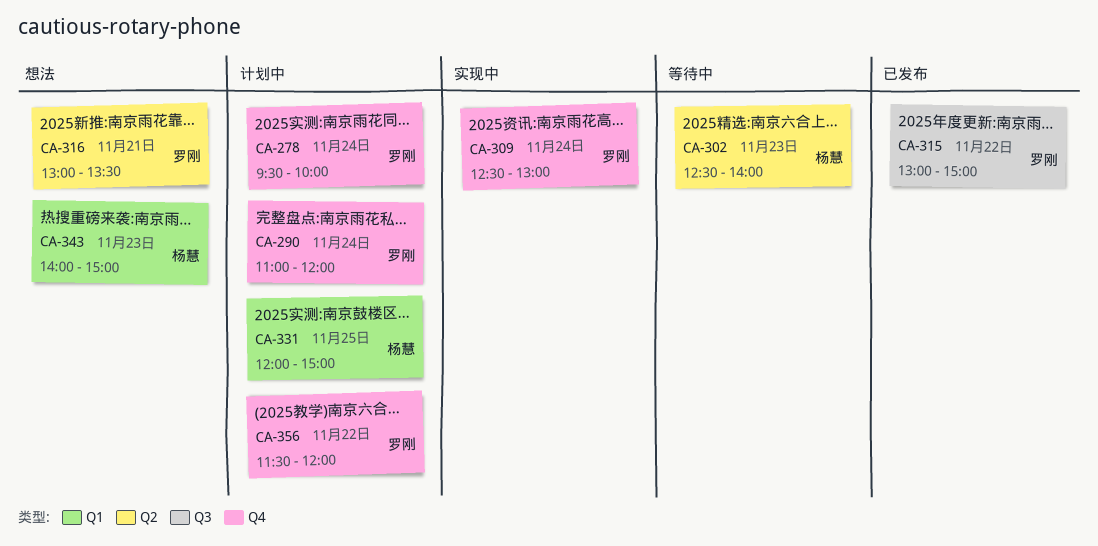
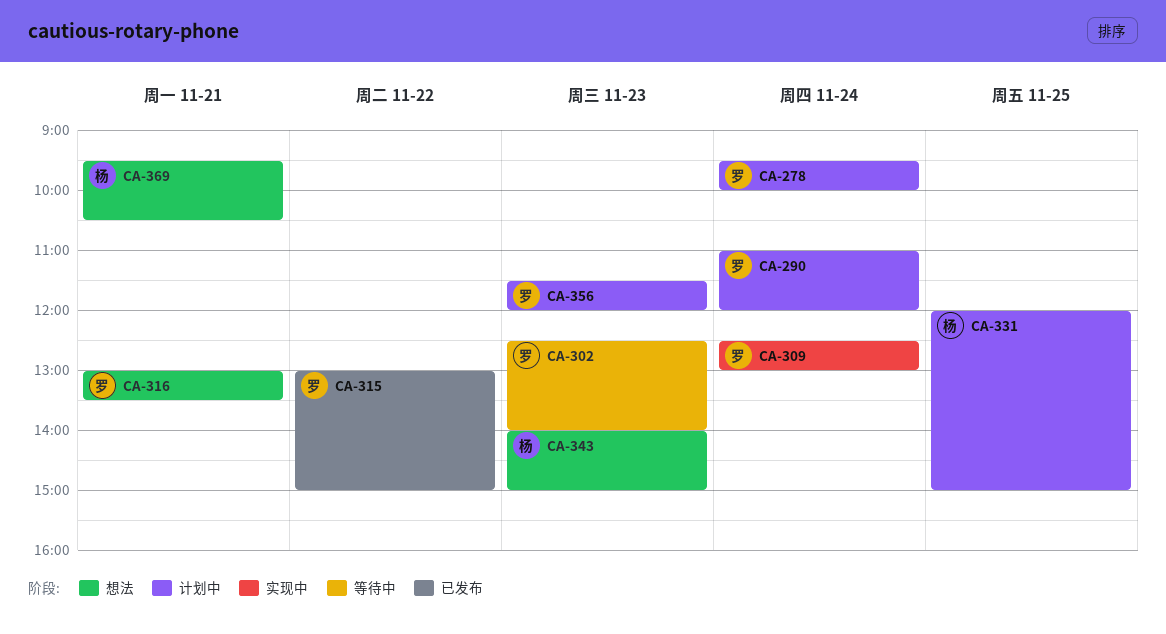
CA-302, owner: 杨慧 -> 罗刚
CA-356, day: Nov 22 -> Nov 23
CA-369: none -> present

